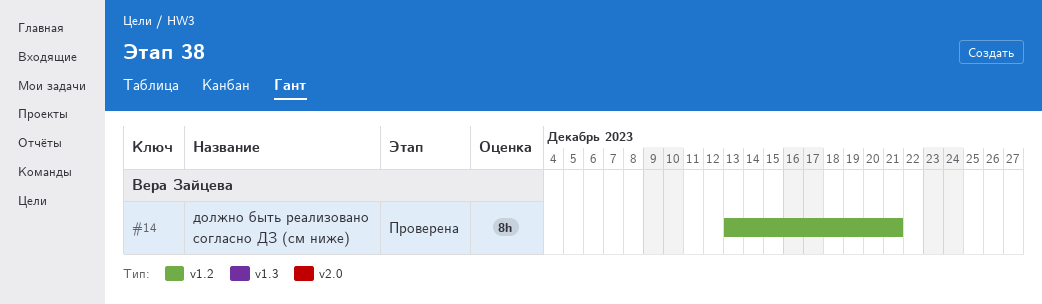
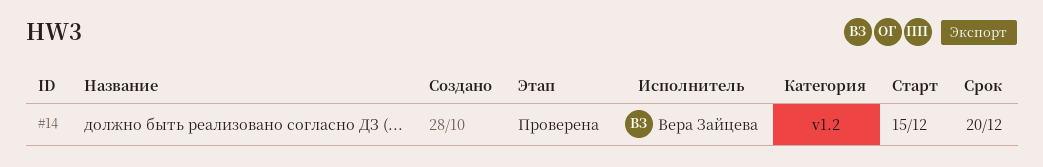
#14, start: Dec 13 -> Dec 15
#14, due: Dec 21 -> Dec 20

